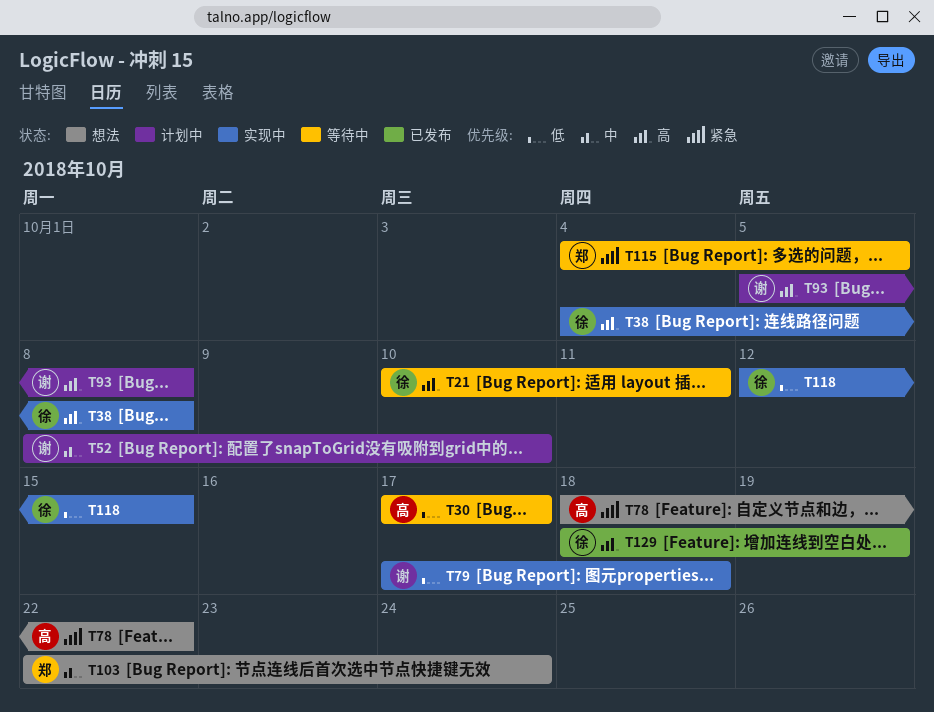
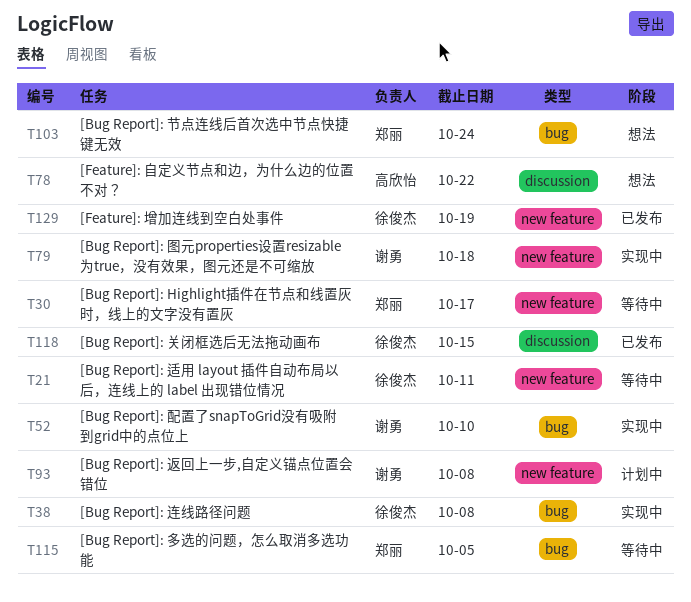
T30, owner: 高欣怡 -> 郑丽
T52, status: 计划中 -> 实现中
T118, status: 实现中 -> 已发布

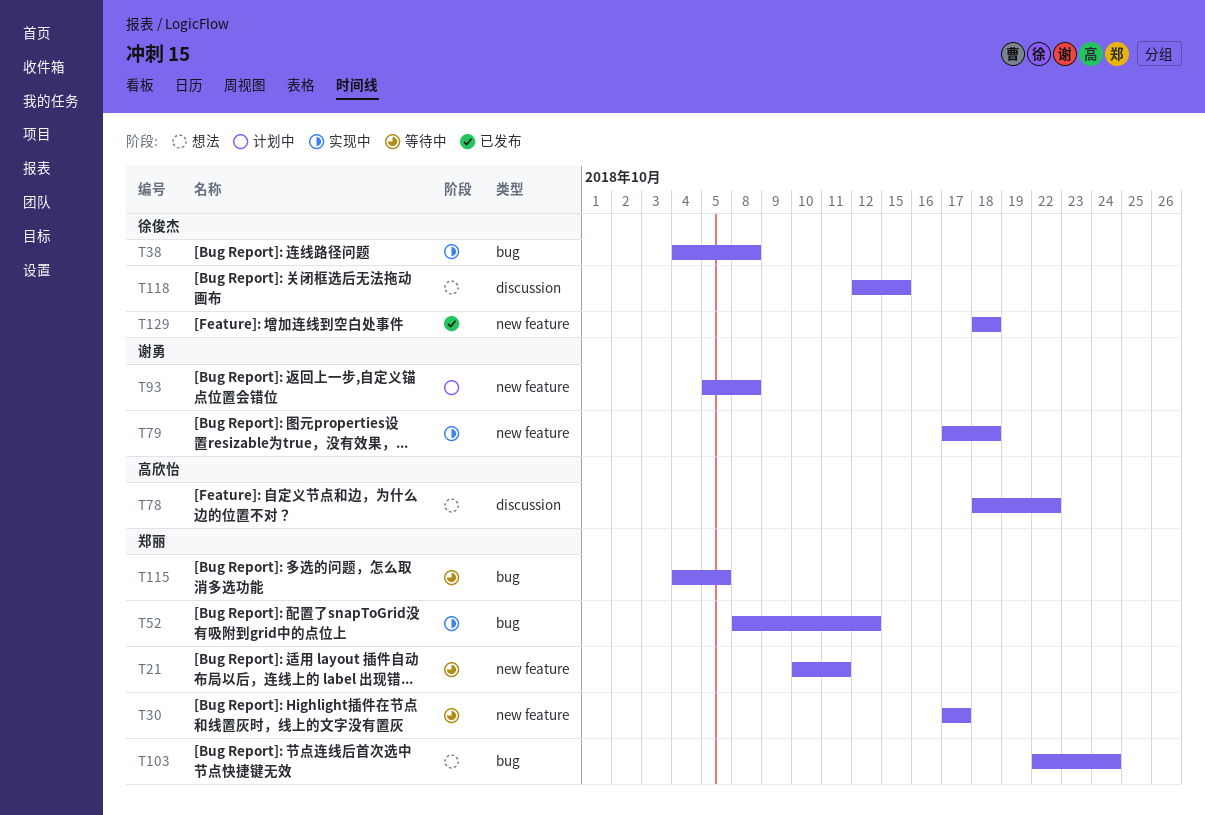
T21, owner: 徐俊杰 -> 郑丽
T52, owner: 谢勇 -> 郑丽
T52, due: Oct 10 -> Oct 12
T118, status: 已发布 -> 想法
T129, due: Oct 19 -> Oct 18

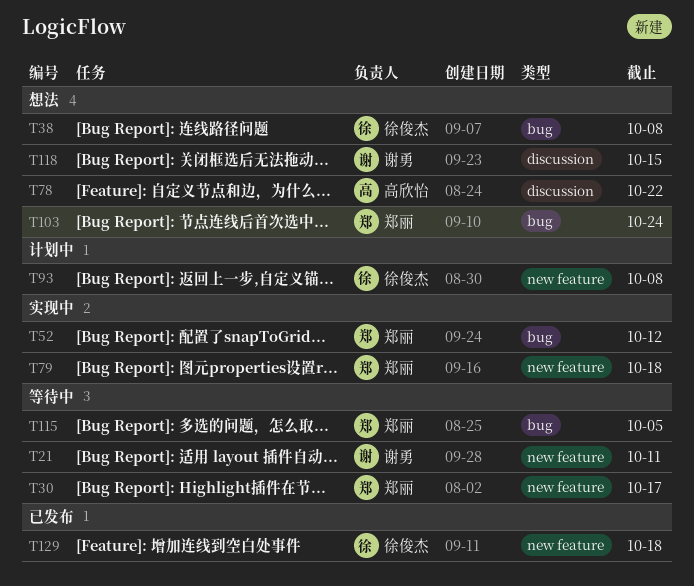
T21, owner: 郑丽 -> 谢勇
T38, status: 实现中 -> 想法
T79, owner: 谢勇 -> 郑丽
T93, owner: 谢勇 -> 徐俊杰
T118, owner: 徐俊杰 -> 谢勇

